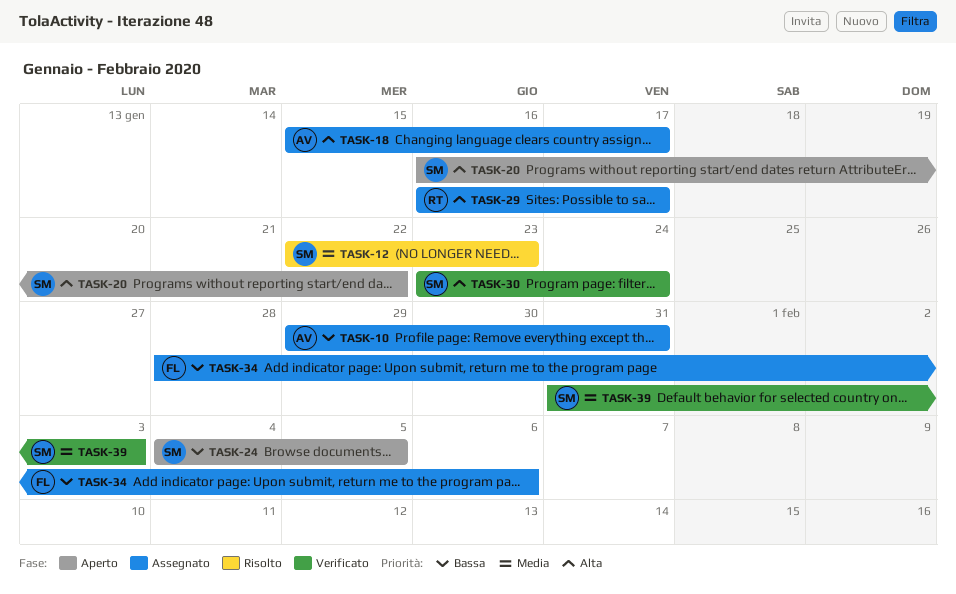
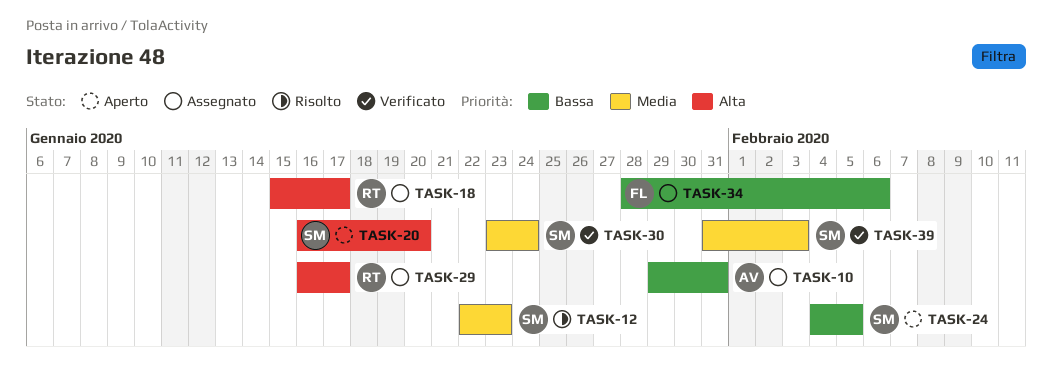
TASK-18, owner: AV -> RT
TASK-20, due: Jan 22 -> Jan 20
TASK-30, priority: Alta -> Media

